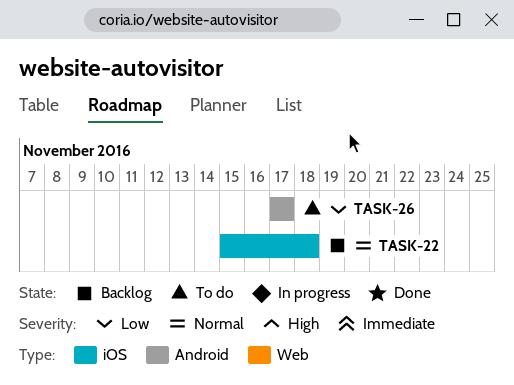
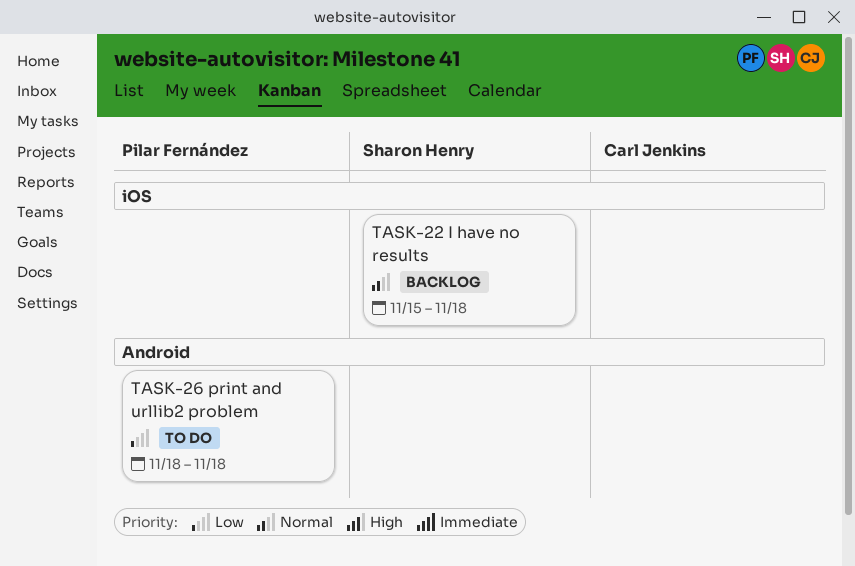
TASK-26, start: Nov 17 -> Nov 18
TASK-26, due: Nov 17 -> Nov 18

